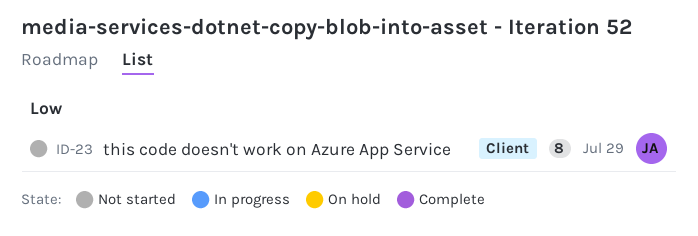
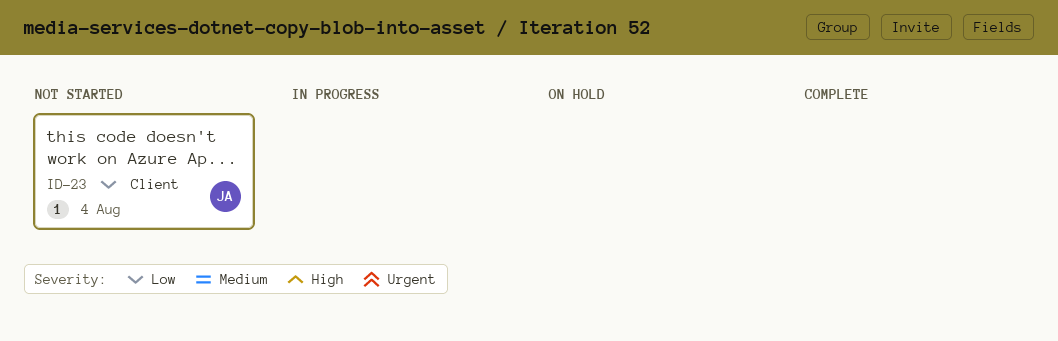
ID-23, estimate: 8 -> 1
ID-23, due: Jul 29 -> Aug 4

